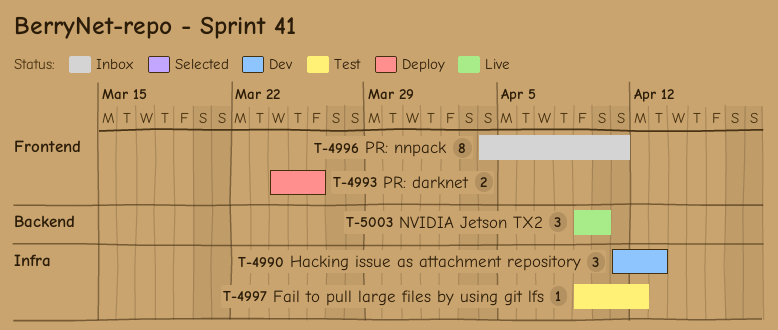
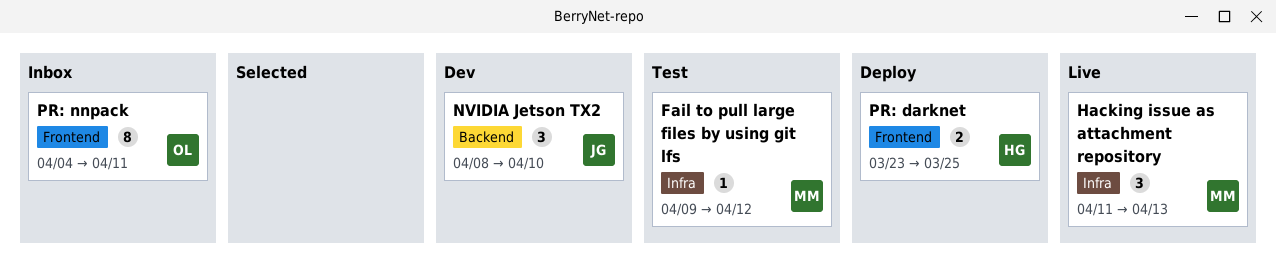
Hacking issue as attachment repository, status: Dev -> Live
NVIDIA Jetson TX2, status: Live -> Dev
NVIDIA Jetson TX2, start: Apr 9 -> Apr 8
PR: darknet, start: Mar 24 -> Mar 23
PR: darknet, due: Mar 26 -> Mar 25

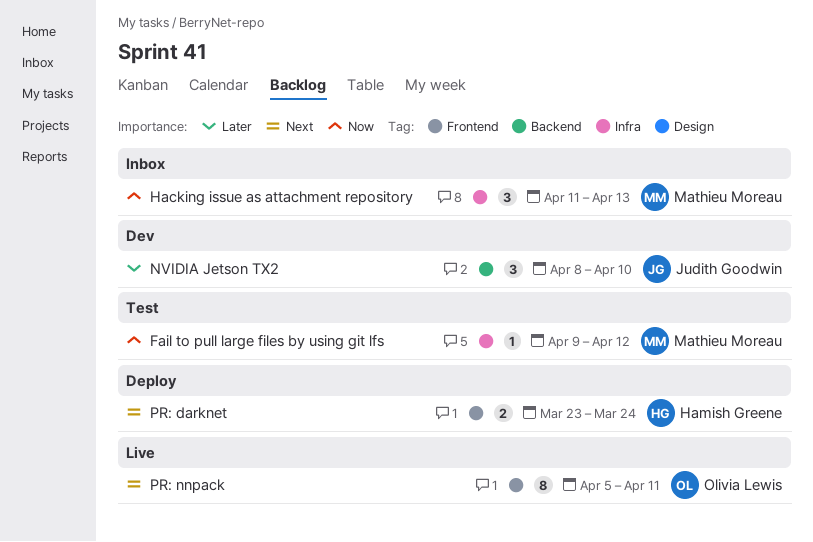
Hacking issue as attachment repository, status: Live -> Inbox
PR: darknet, due: Mar 25 -> Mar 24
PR: nnpack, status: Inbox -> Live
PR: nnpack, start: Apr 4 -> Apr 5

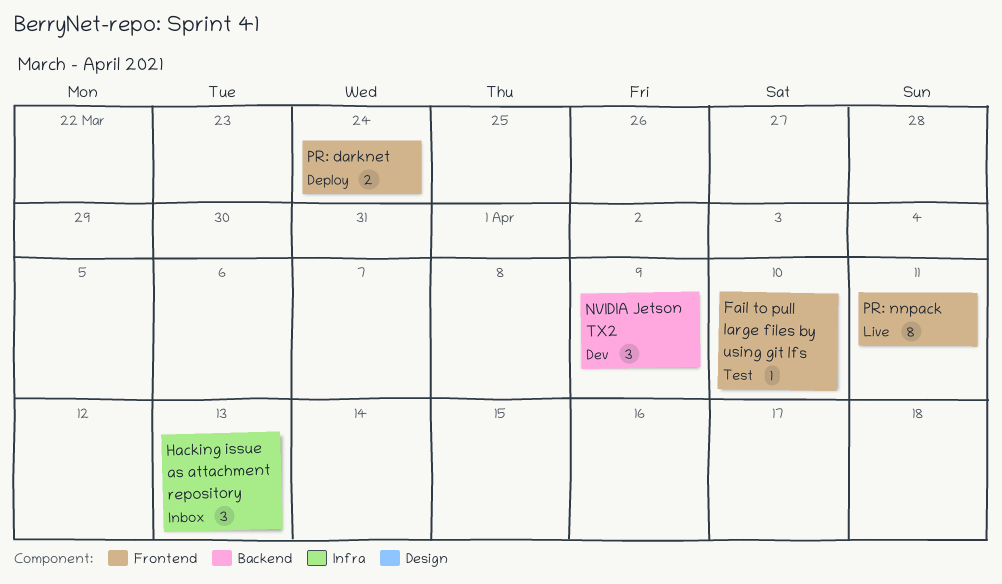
Fail to pull large files by using git lfs, label: Infra -> Frontend
Fail to pull large files by using git lfs, due: Apr 12 -> Apr 10
NVIDIA Jetson TX2, due: Apr 10 -> Apr 9

